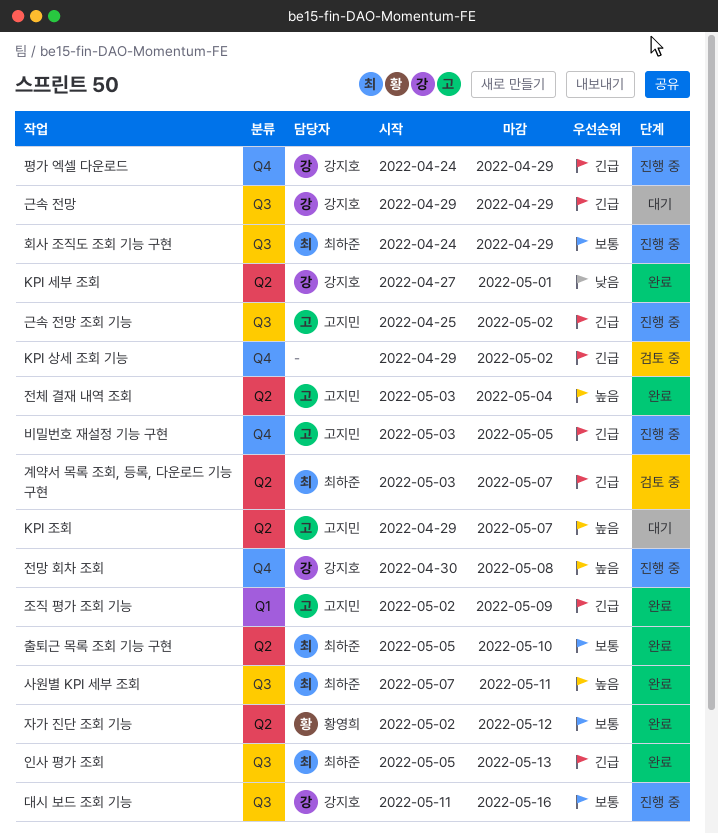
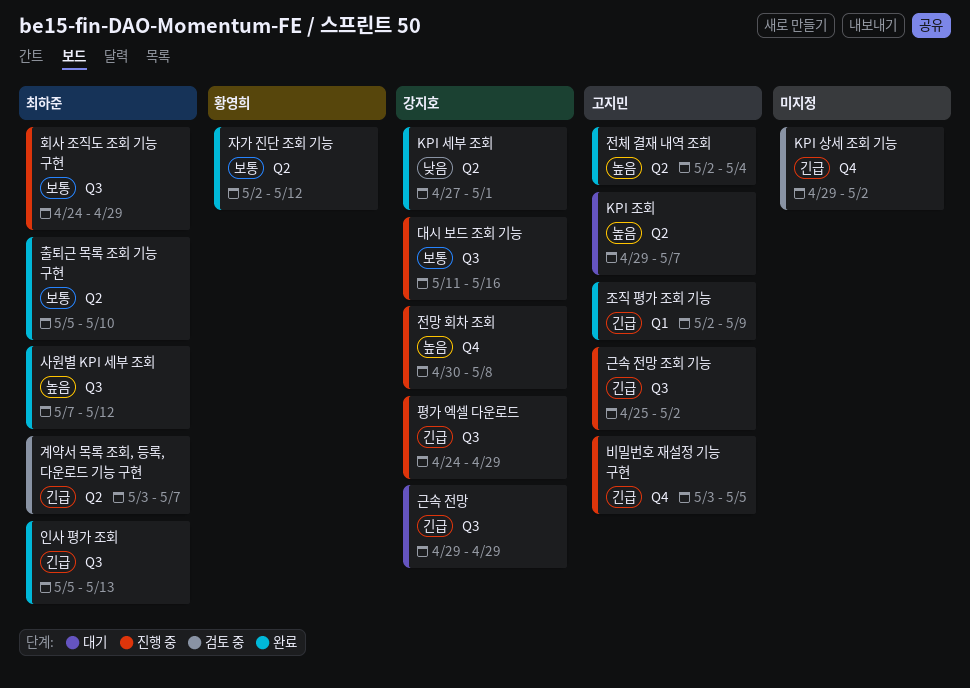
사원별 KPI 세부 조회, due: May 11 -> May 12
전체 결재 내역 조회, start: May 3 -> May 2
평가 엑셀 다운로드, label: Q4 -> Q3

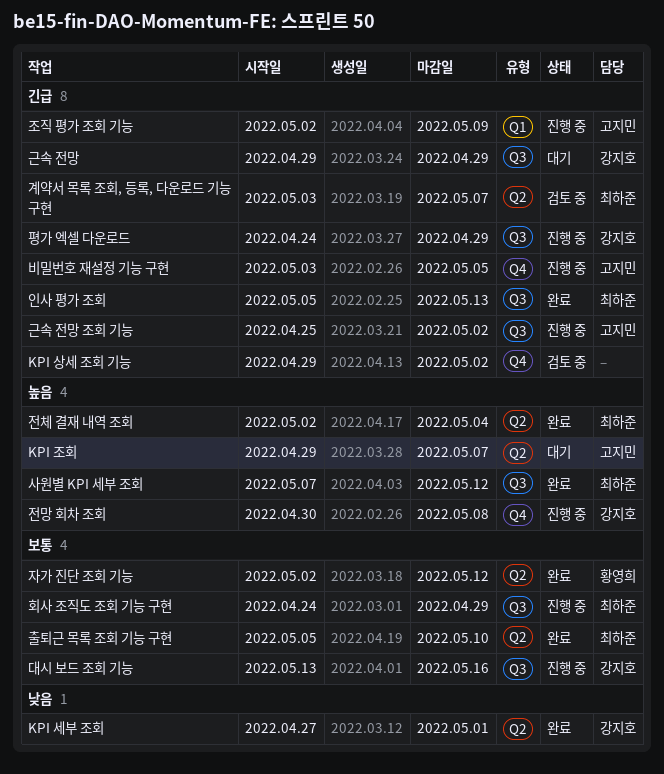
대시 보드 조회 기능, start: May 11 -> May 13
전체 결재 내역 조회, owner: 고지민 -> 최하준
조직 평가 조회 기능, status: 완료 -> 진행 중

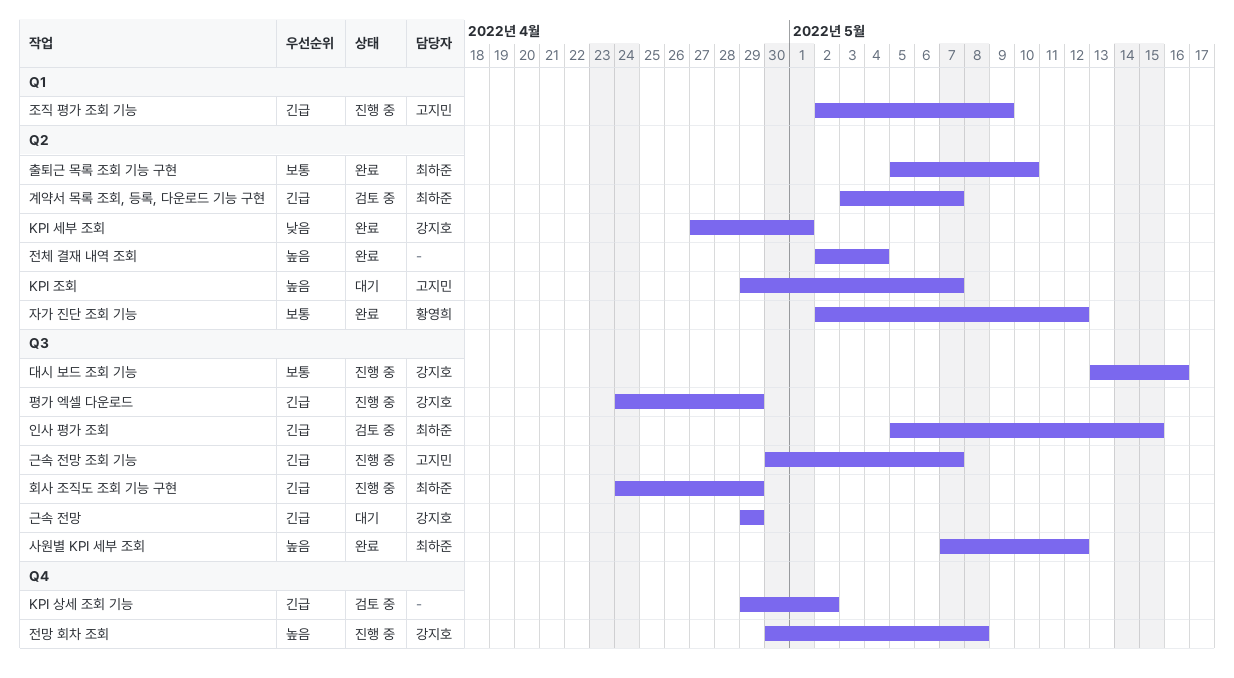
근속 전망 조회 기능, start: Apr 25 -> Apr 30
근속 전망 조회 기능, due: May 2 -> May 7
비밀번호 재설정 기능 구현: present -> none
인사 평가 조회, status: 완료 -> 검토 중
인사 평가 조회, due: May 13 -> May 15
전체 결재 내역 조회, owner: 최하준 -> none
회사 조직도 조회 기능 구현, priority: 보통 -> 긴급

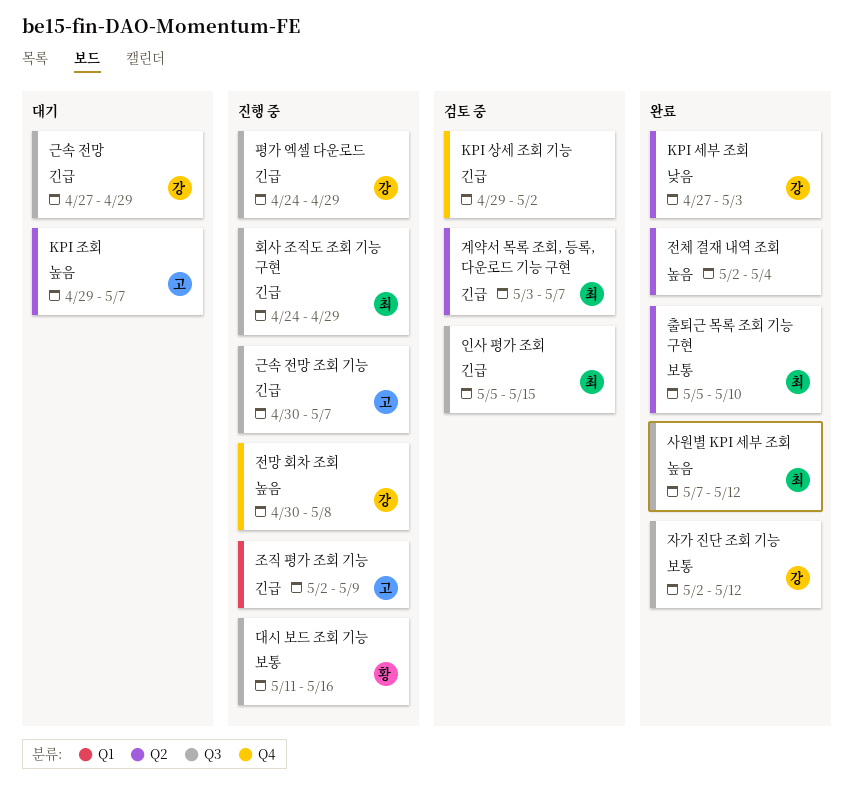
KPI 세부 조회, due: May 1 -> May 3
근속 전망, start: Apr 29 -> Apr 27
대시 보드 조회 기능, owner: 강지호 -> 황영희
대시 보드 조회 기능, start: May 13 -> May 11
자가 진단 조회 기능, owner: 황영희 -> 강지호
자가 진단 조회 기능, label: Q2 -> Q3

